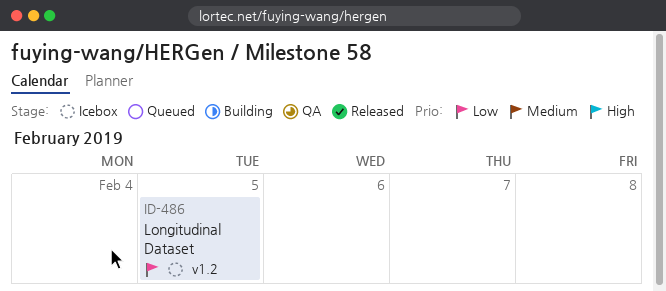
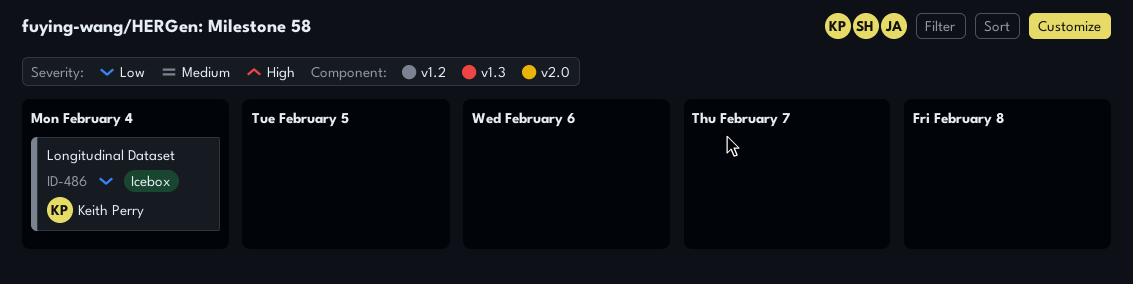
ID-486, due: Feb 5 -> Feb 4

